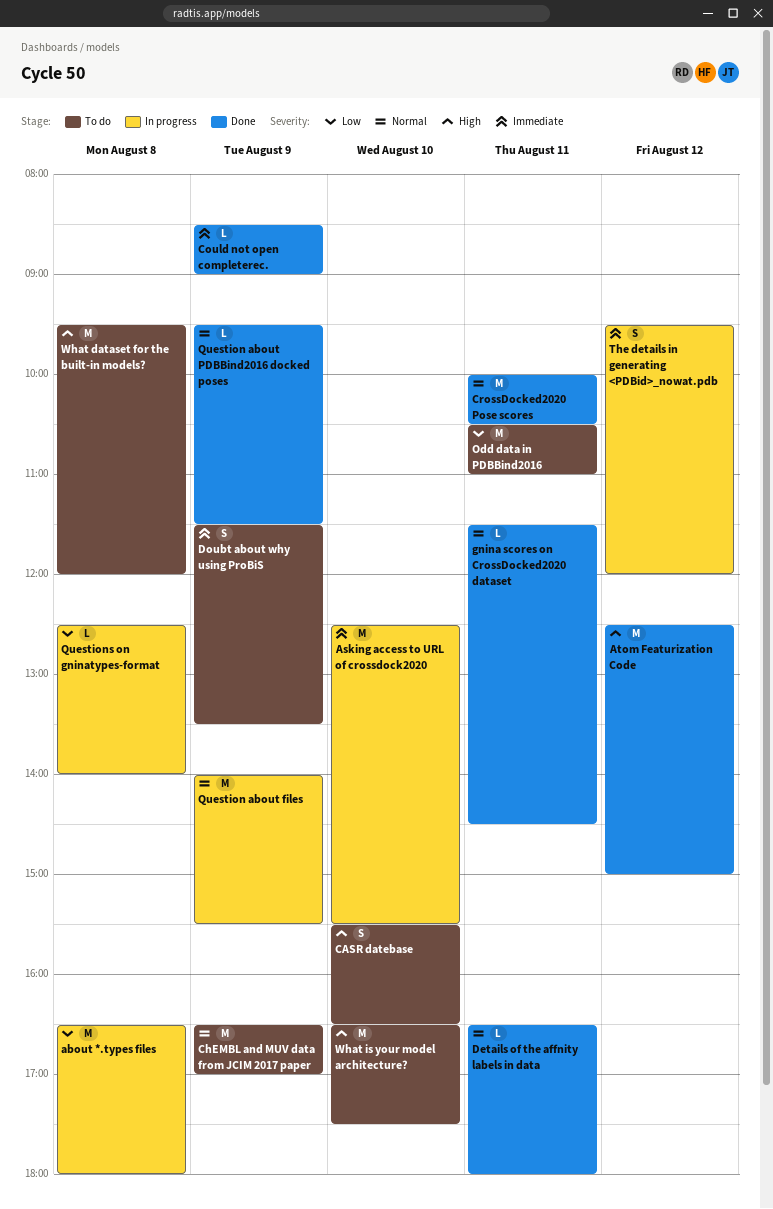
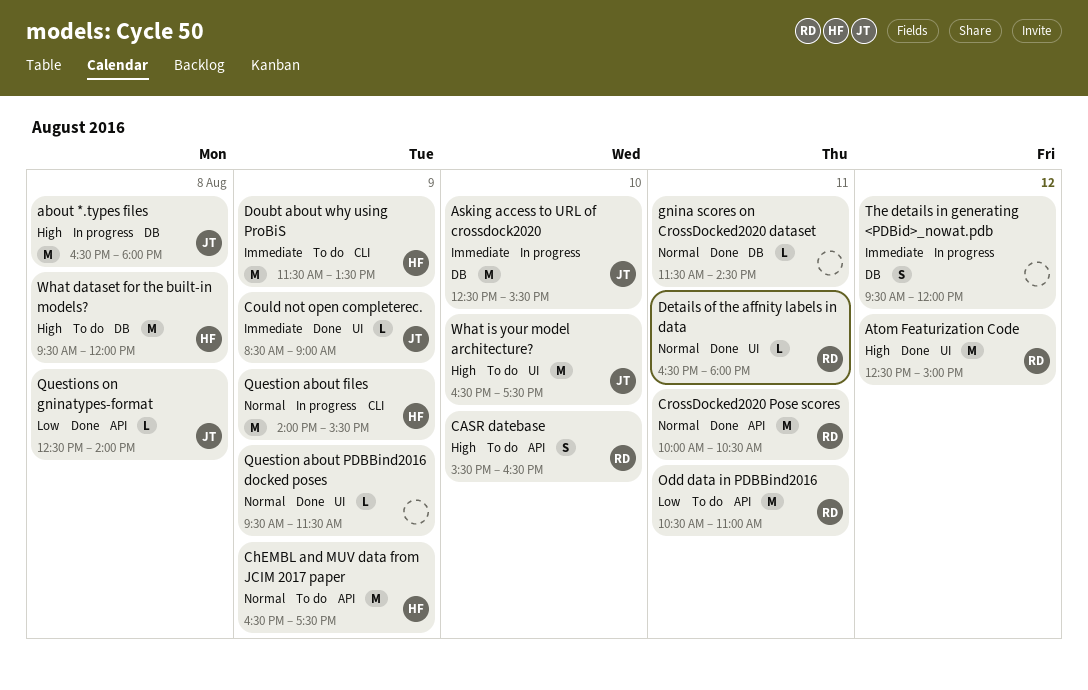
about *.types files, priority: Low -> High
ChEMBL and MUV data from JCIM 2017 paper, ends: 17:00 -> 17:30
Doubt about why using ProBiS, estimate: S -> M
Questions on gninatypes-format, status: In progress -> Done

